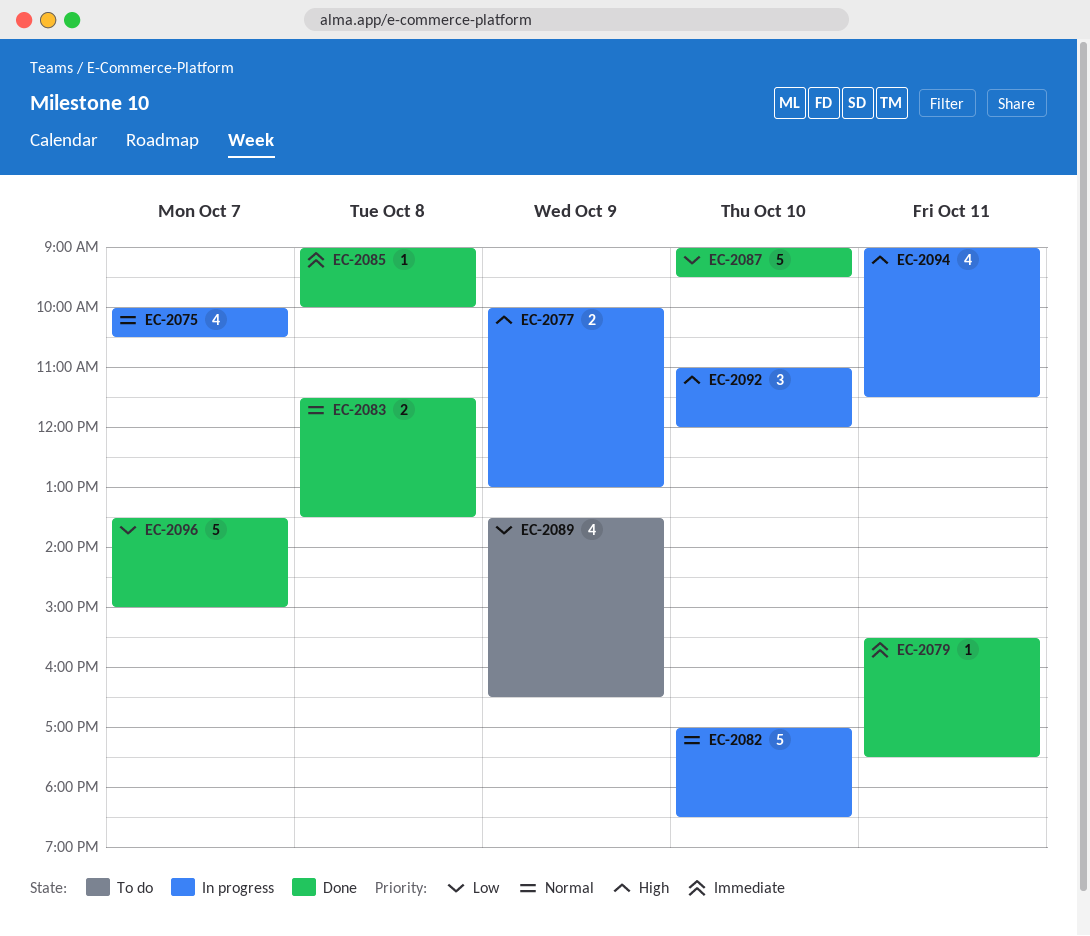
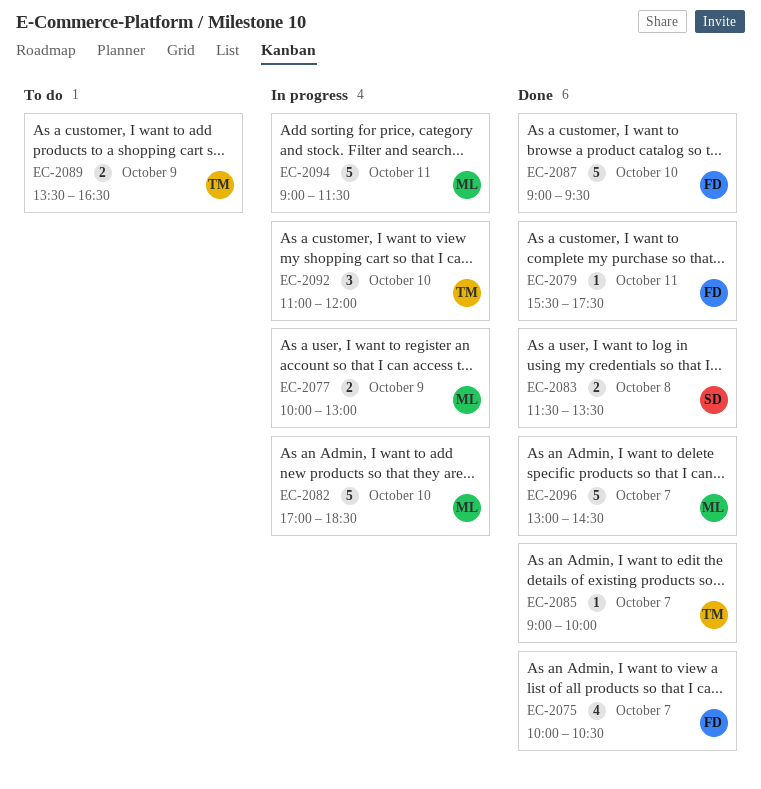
EC-2075, status: In progress -> Done
EC-2085, day: Oct 8 -> Oct 7
EC-2089, estimate: 4 -> 2
EC-2094, estimate: 4 -> 5
EC-2096, begins: 13:30 -> 13:00
EC-2096, ends: 15:00 -> 14:30

